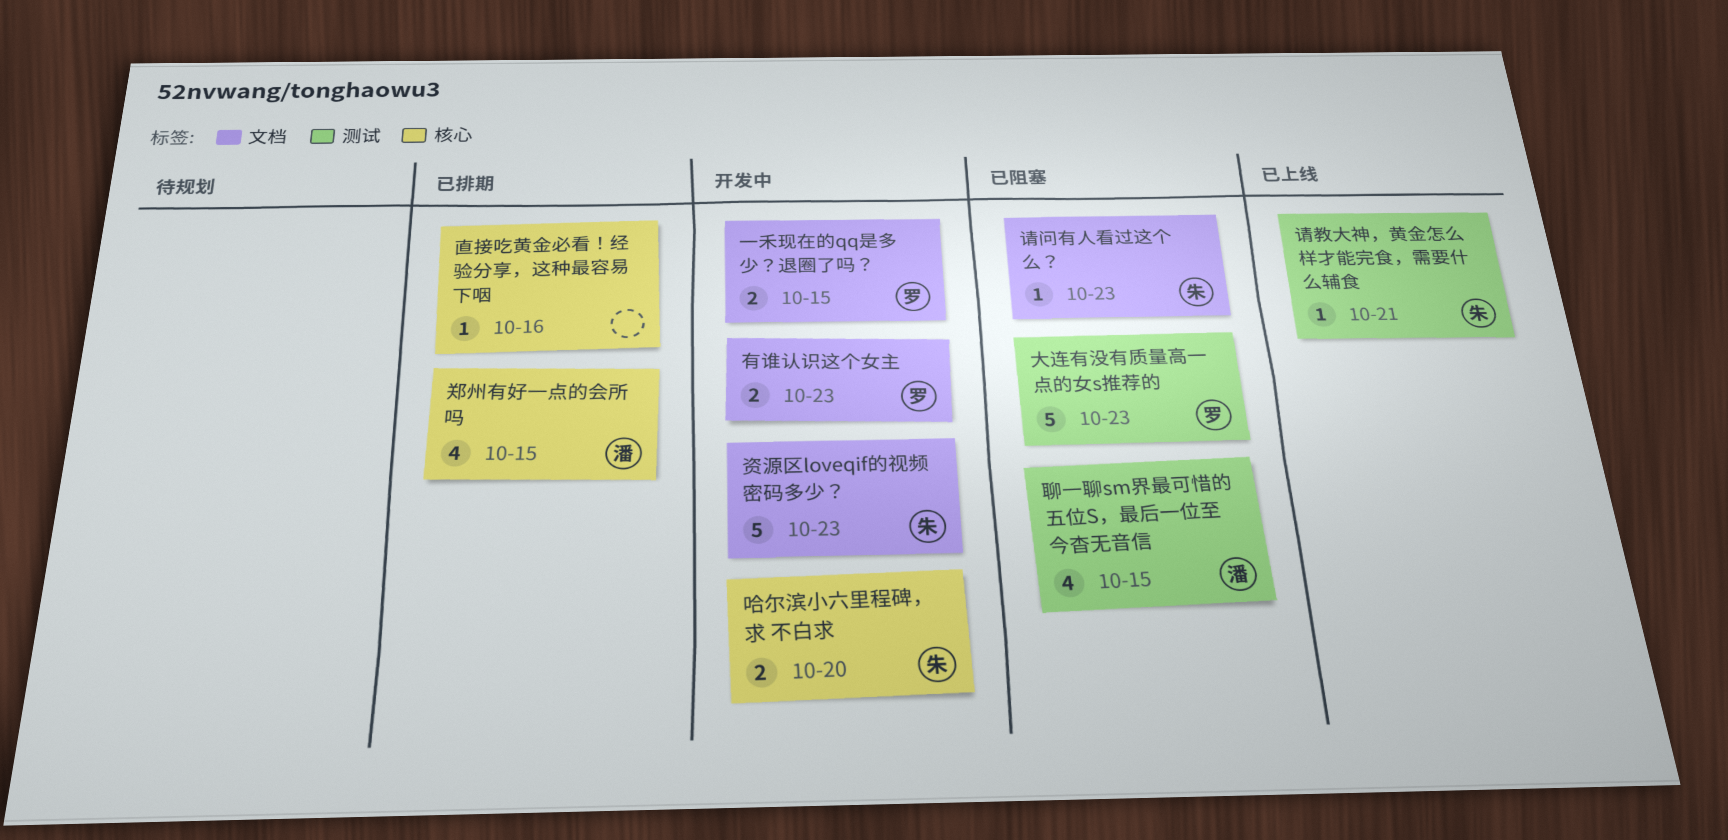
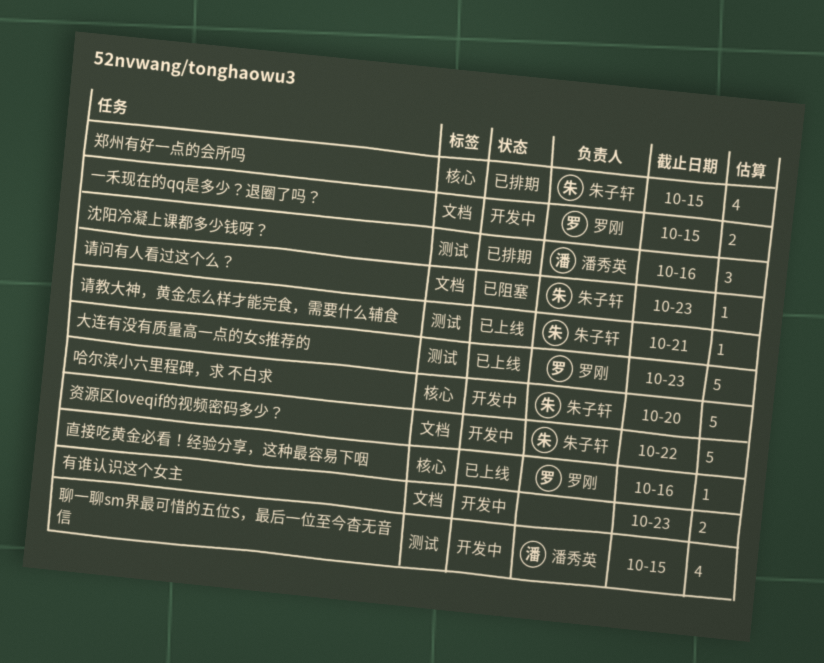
哈尔滨小六里程碑，求 不白求, estimate: 2 -> 5
大连有没有质量高一点的女s推荐的, status: 已阻塞 -> 已上线
有谁认识这个女主, owner: 罗刚 -> none
沈阳冷凝上课都多少钱呀？: none -> present
直接吃黄金必看！经验分享，这种最容易下咽, status: 已排期 -> 已上线
直接吃黄金必看！经验分享，这种最容易下咽, owner: none -> 罗刚
聊一聊sm界最可惜的五位S，最后一位至今杳无音信, status: 已阻塞 -> 开发中
资源区loveqif的视频密码多少？, due: Oct 23 -> Oct 22
郑州有好一点的会所吗, owner: 潘秀英 -> 朱子轩

